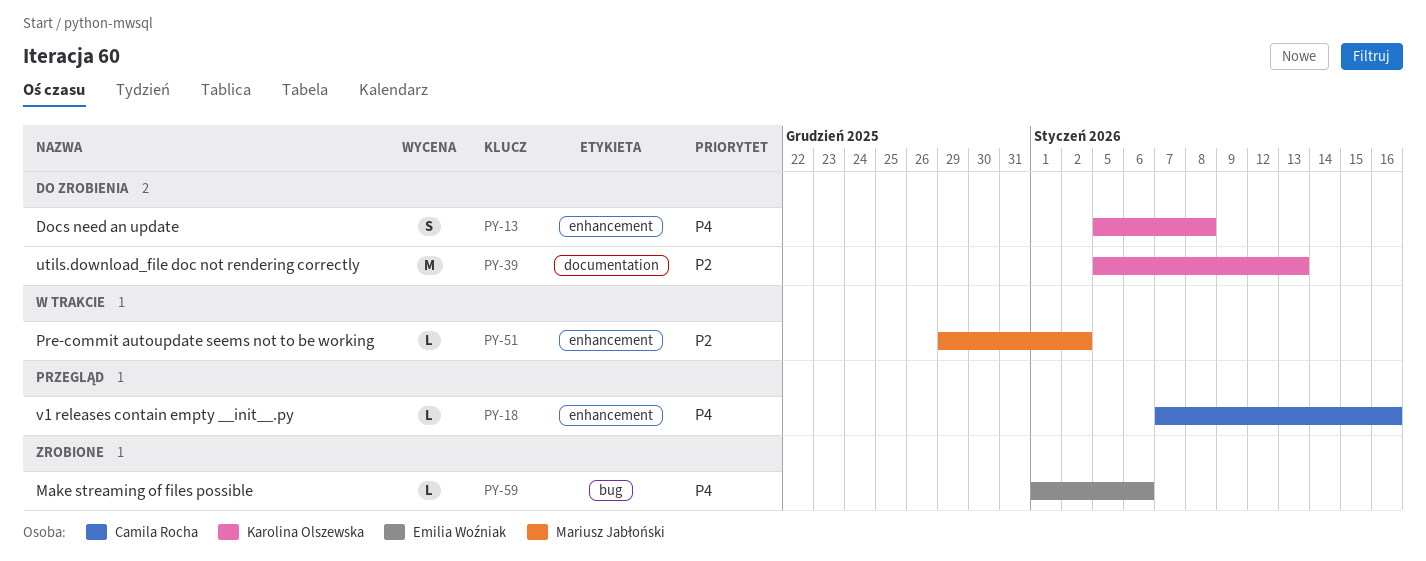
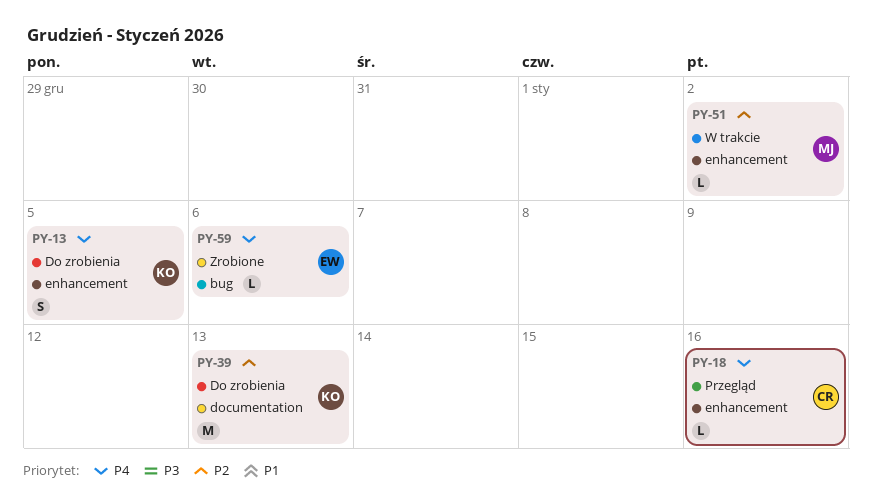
PY-13, due: Jan 8 -> Jan 5

